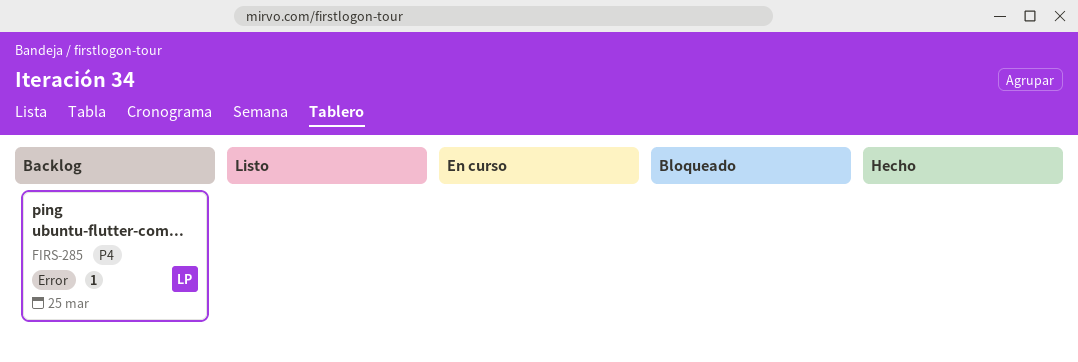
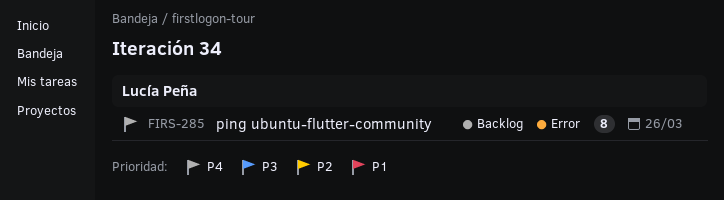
FIRS-285, estimate: 1 -> 8
FIRS-285, due: Mar 25 -> Mar 26

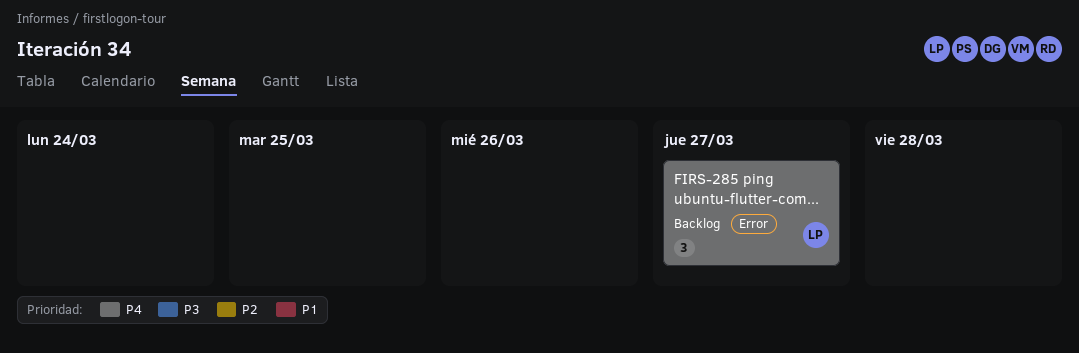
FIRS-285, estimate: 8 -> 3
FIRS-285, due: Mar 26 -> Mar 27

